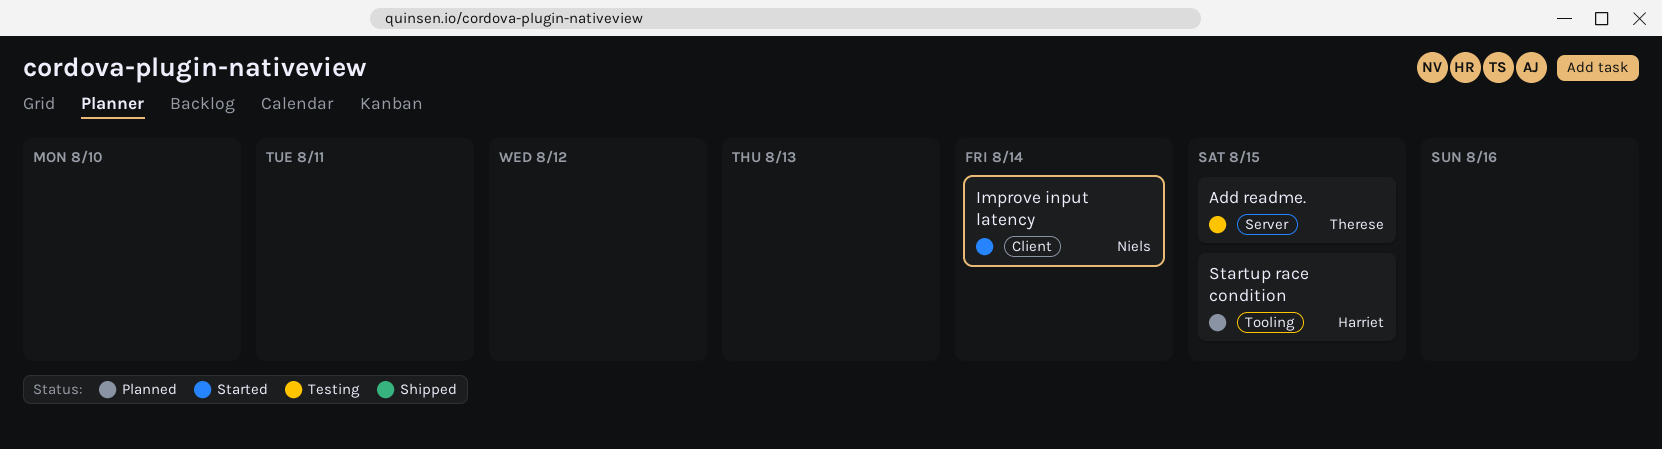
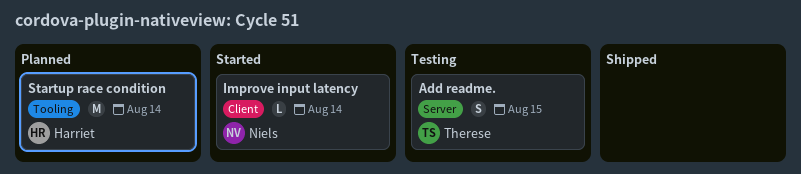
Startup race condition, due: Aug 15 -> Aug 14

